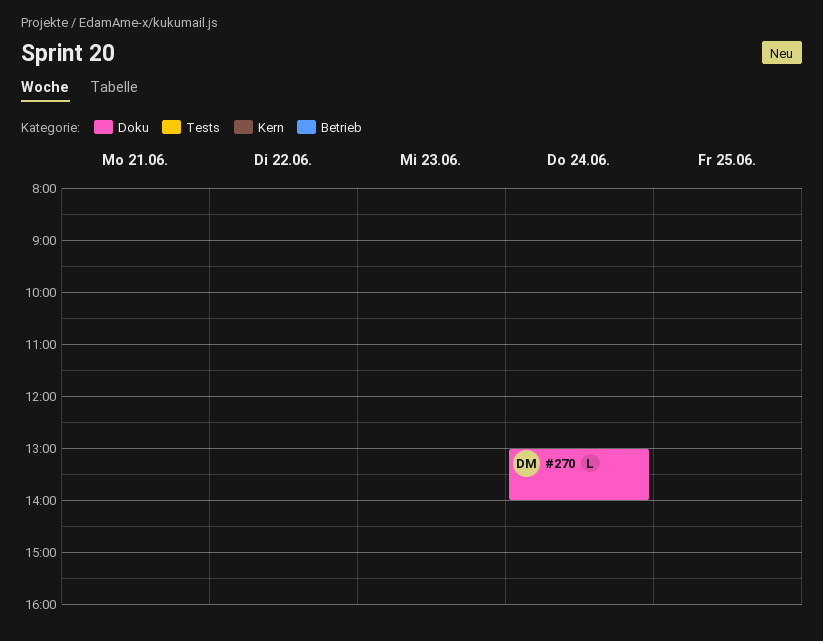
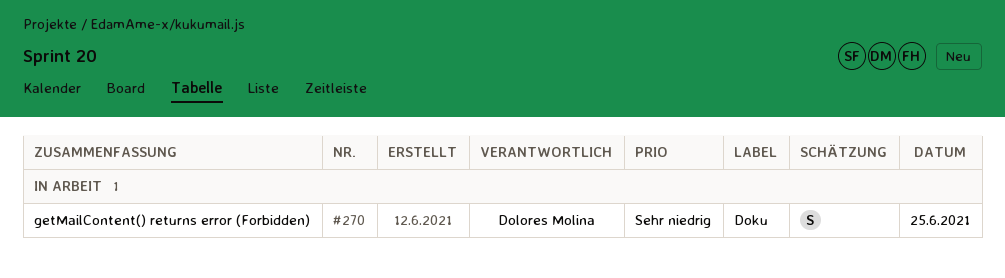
#270, estimate: L -> S
#270, day: Jun 24 -> Jun 25

